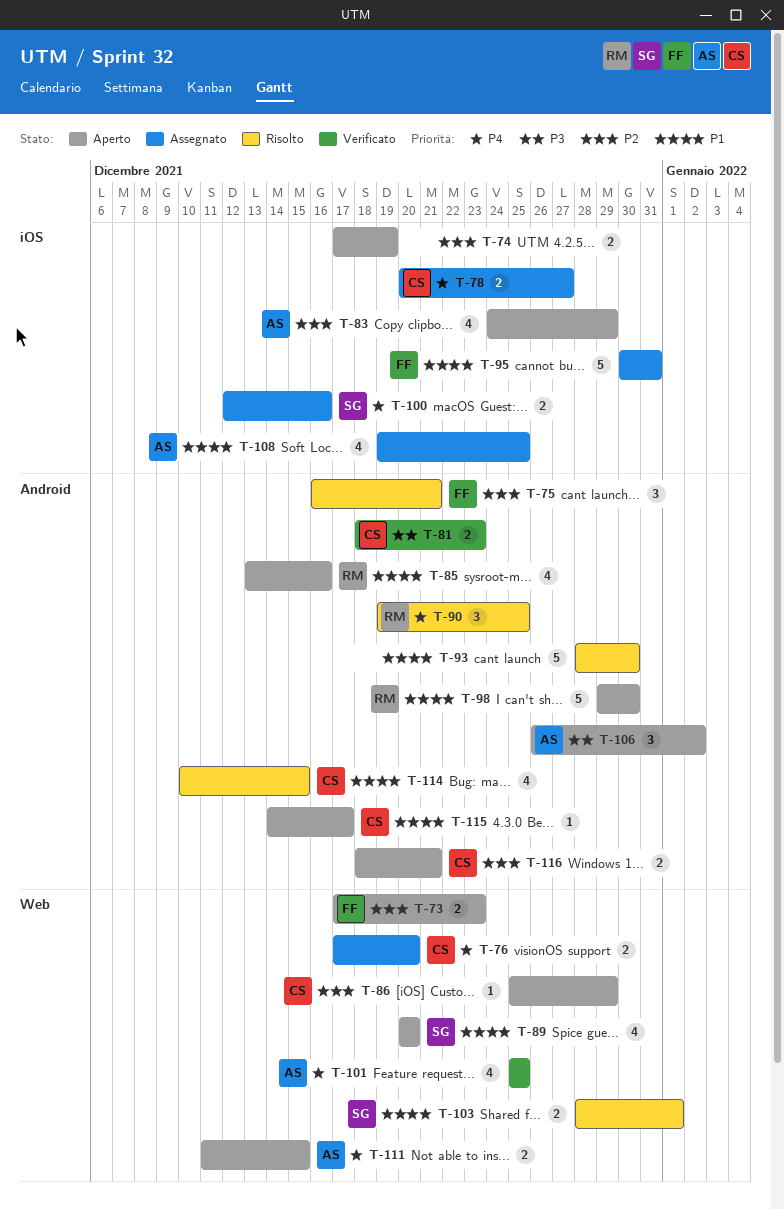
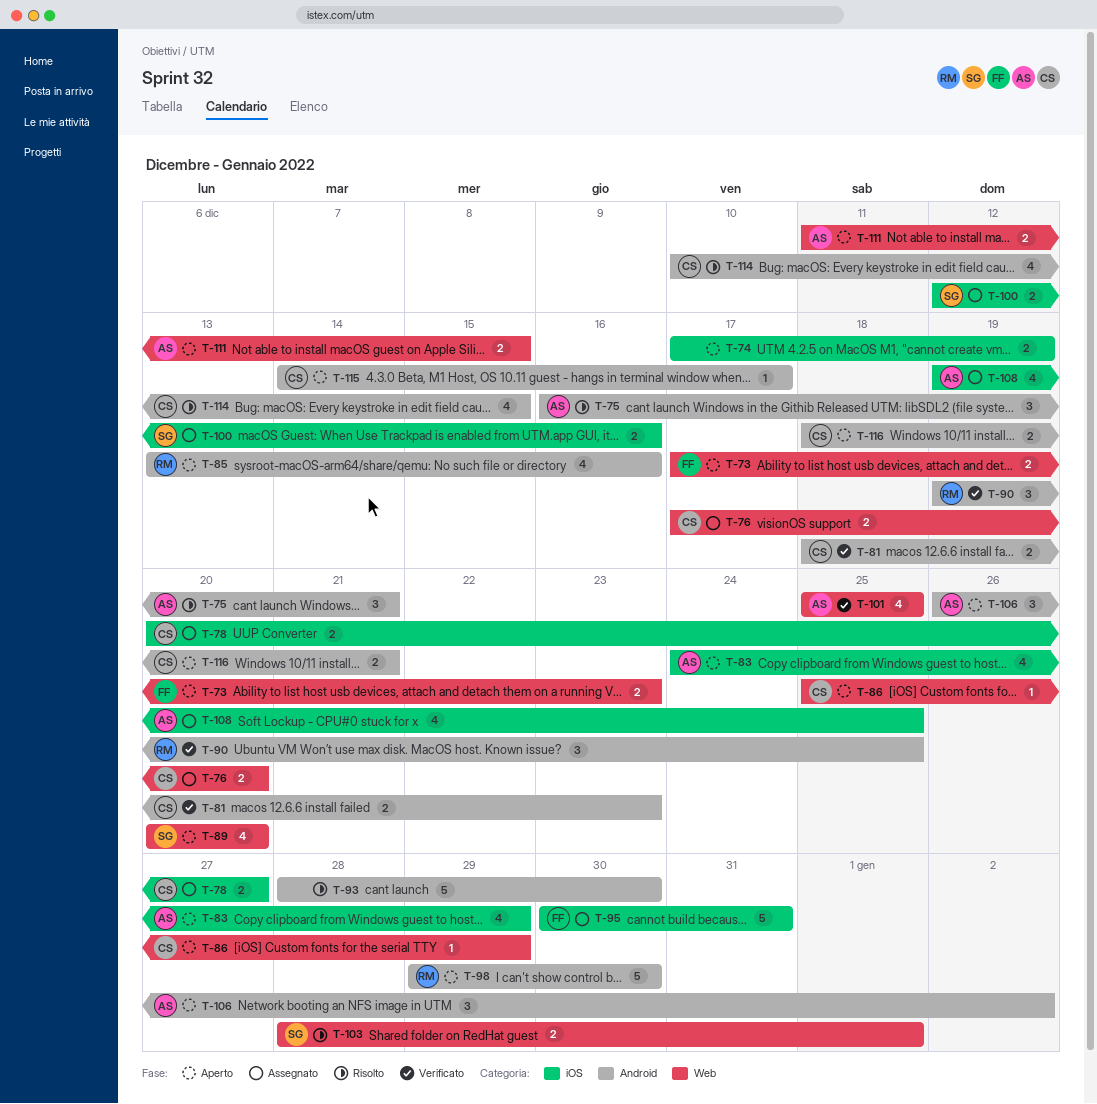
T-75, owner: FF -> AS
T-90, status: Risolto -> Verificato

